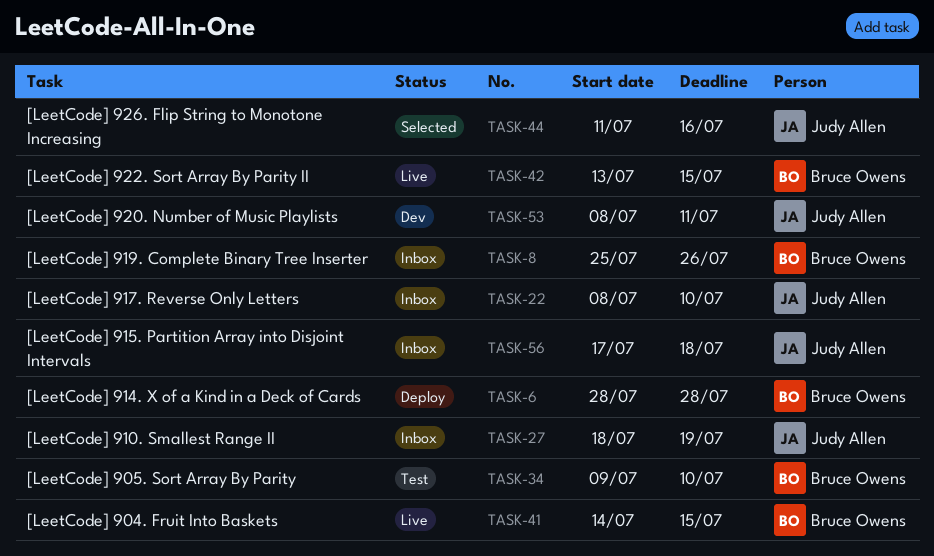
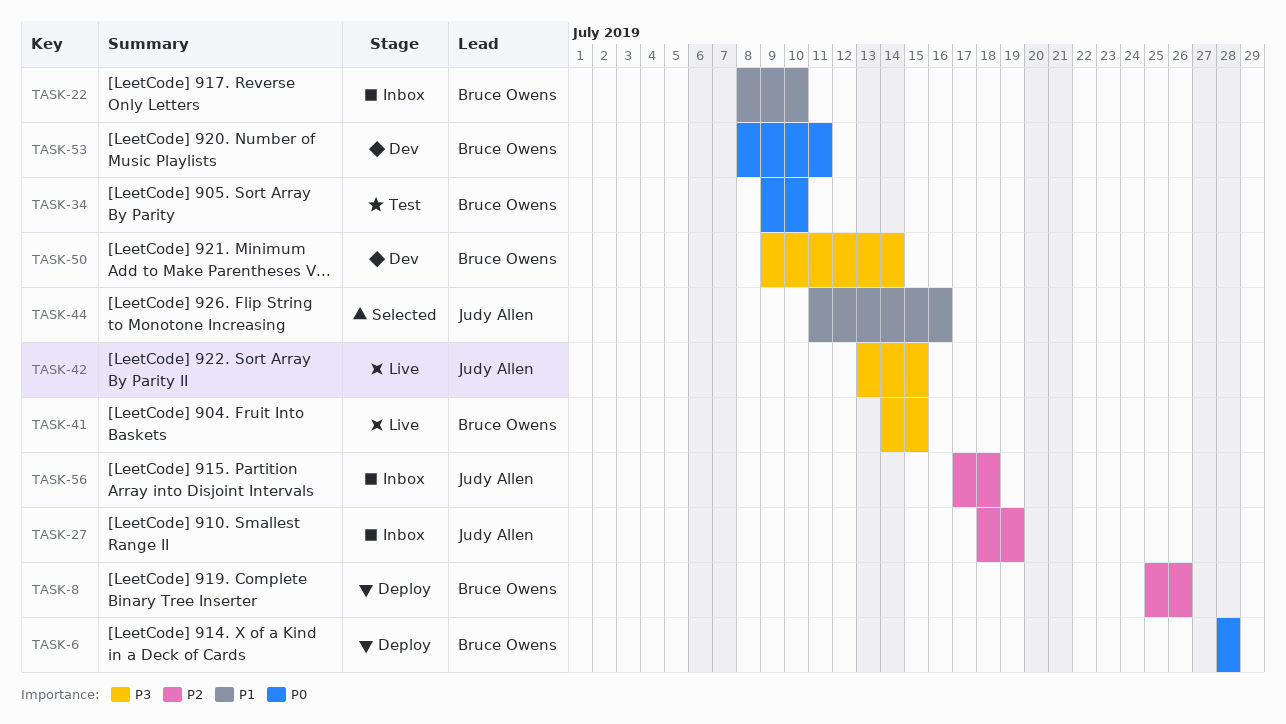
TASK-8, status: Inbox -> Deploy
TASK-22, owner: Judy Allen -> Bruce Owens
TASK-42, owner: Bruce Owens -> Judy Allen
TASK-50: none -> present
TASK-53, owner: Judy Allen -> Bruce Owens

